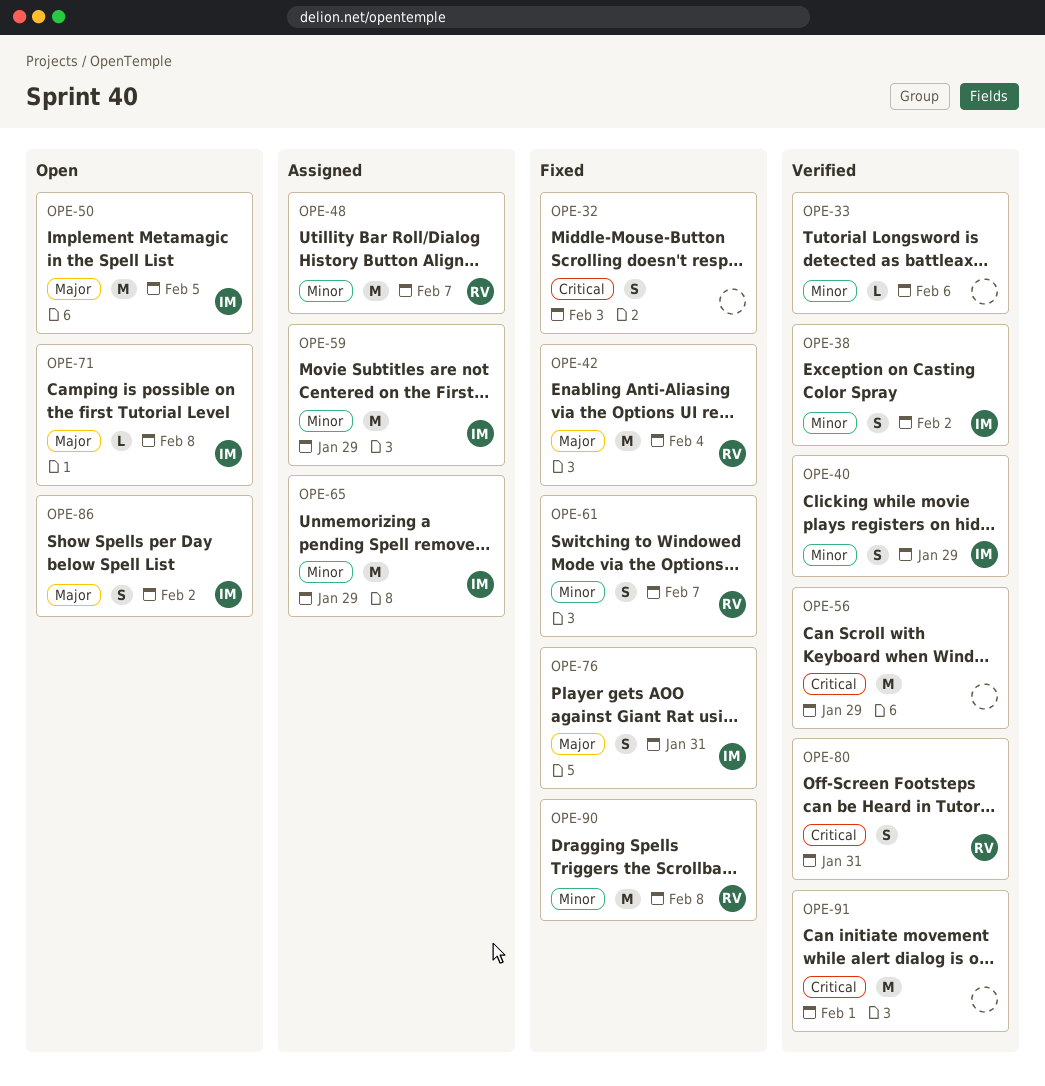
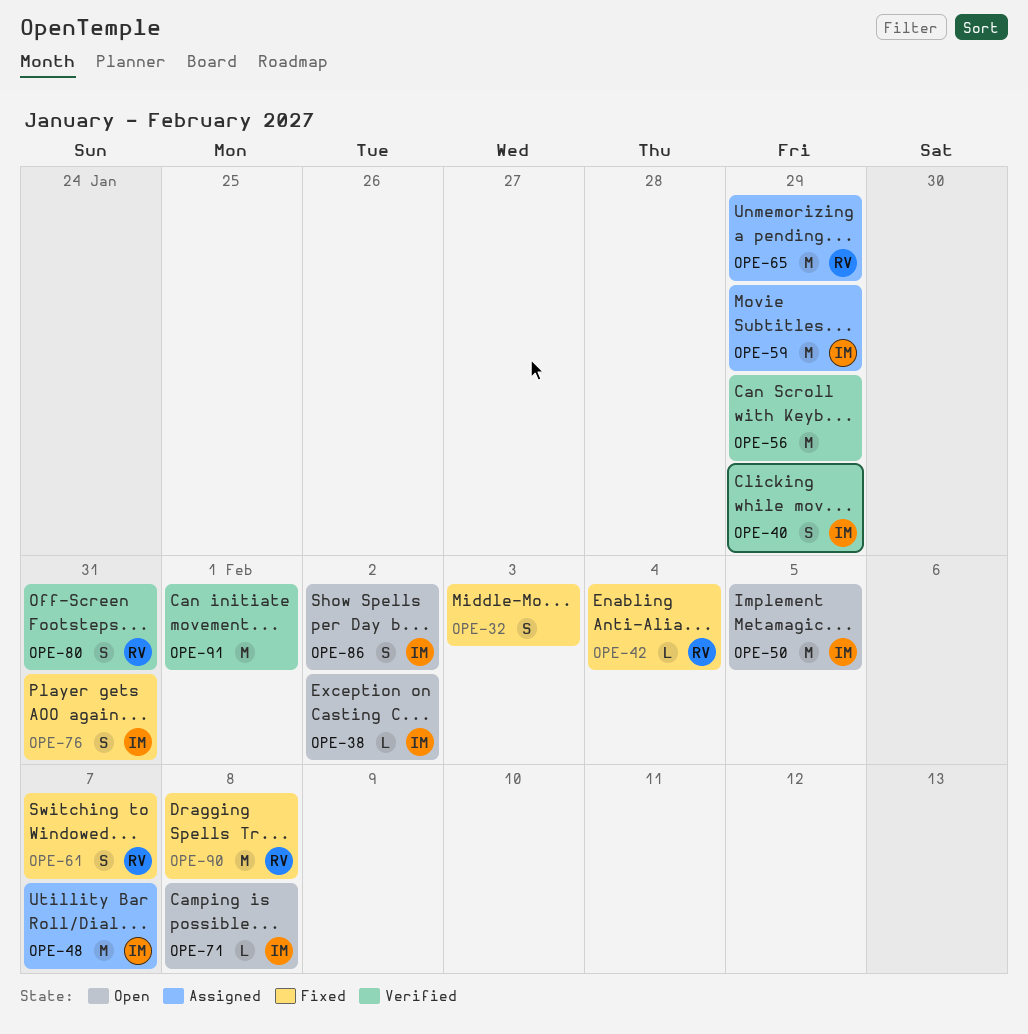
OPE-33: present -> none
OPE-38, status: Verified -> Open
OPE-38, estimate: S -> L
OPE-42, estimate: M -> L
OPE-48, owner: RV -> IM
OPE-65, owner: IM -> RV

